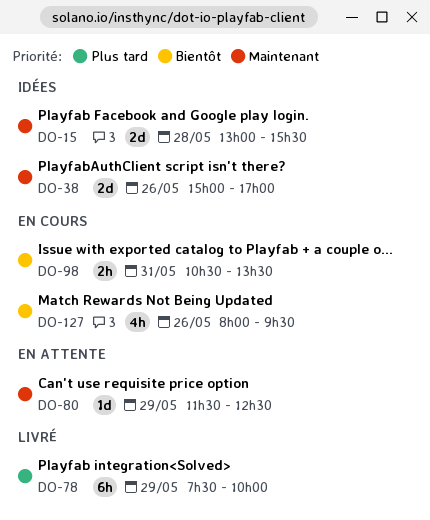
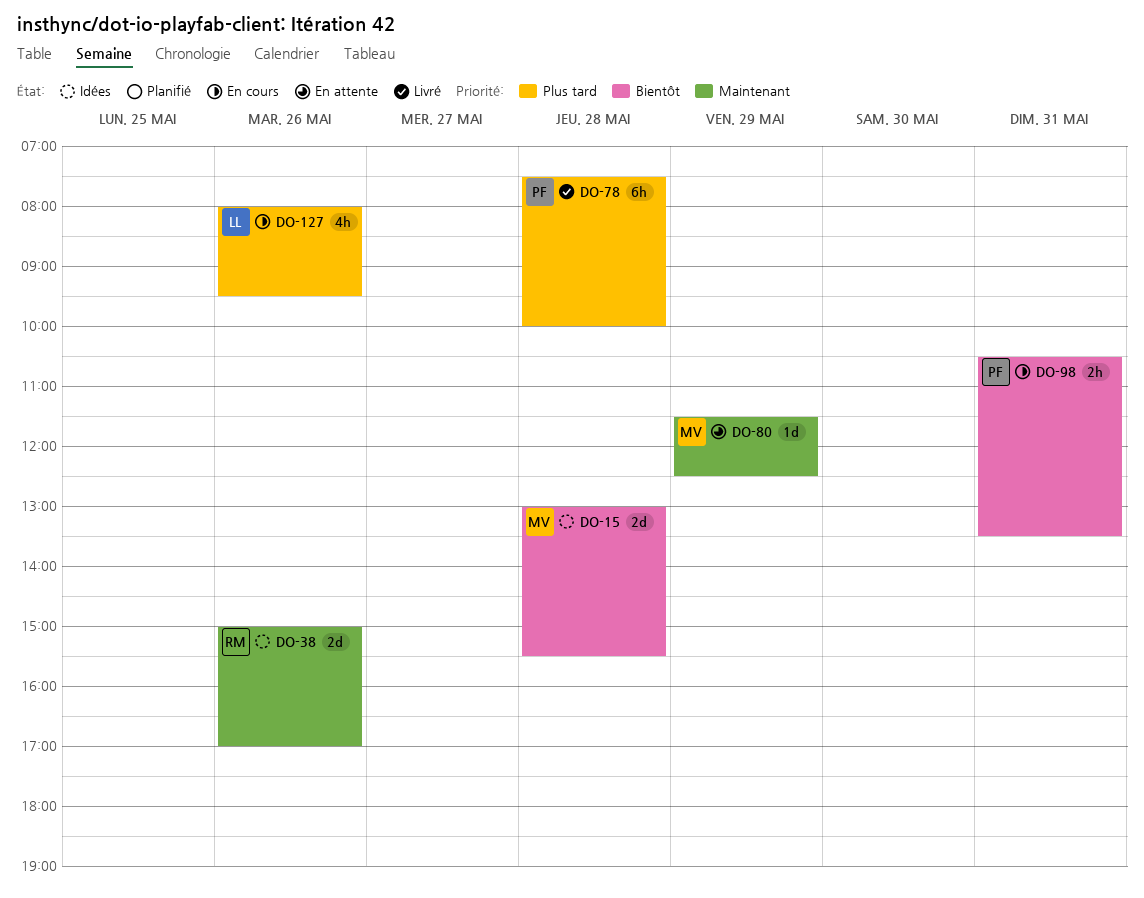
DO-15, priority: Maintenant -> Bientôt
DO-78, day: May 29 -> May 28
DO-127, priority: Bientôt -> Plus tard

